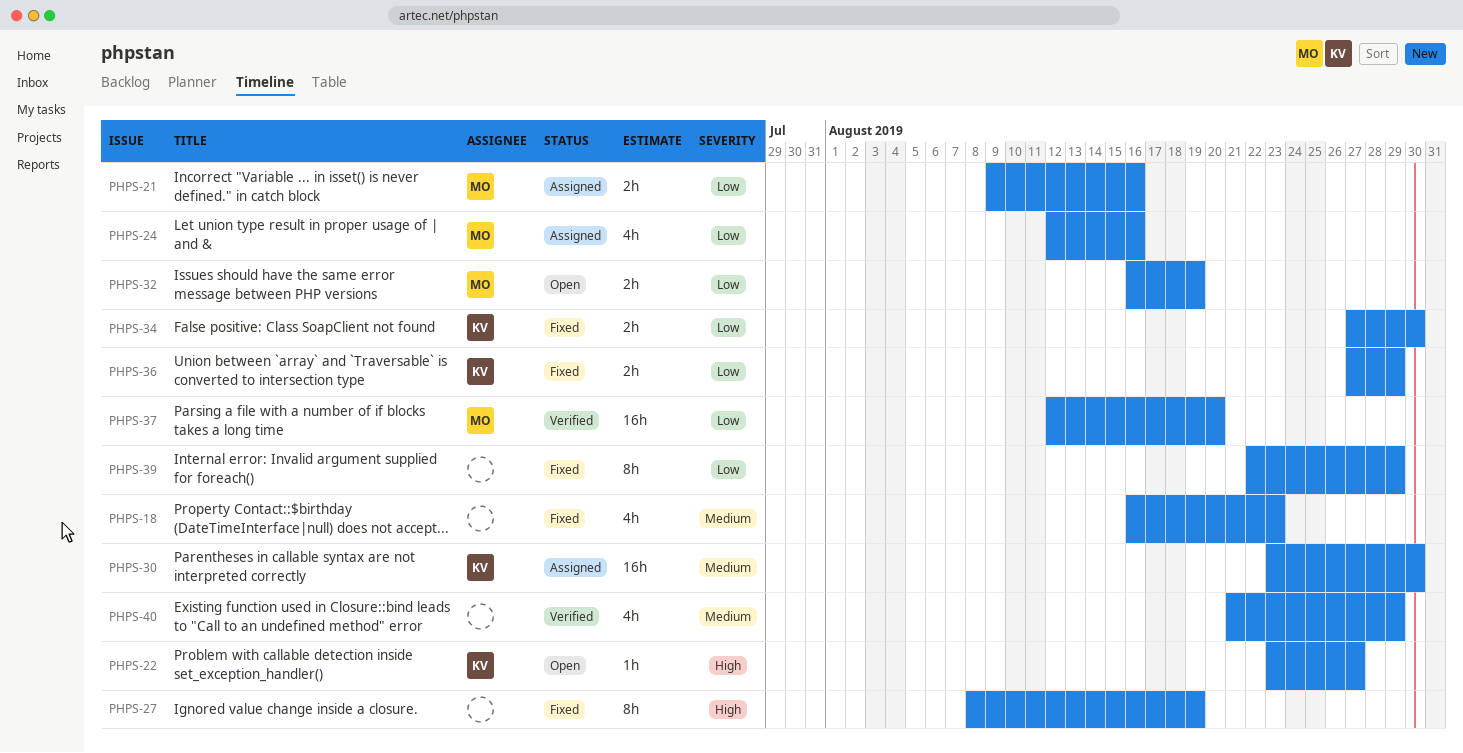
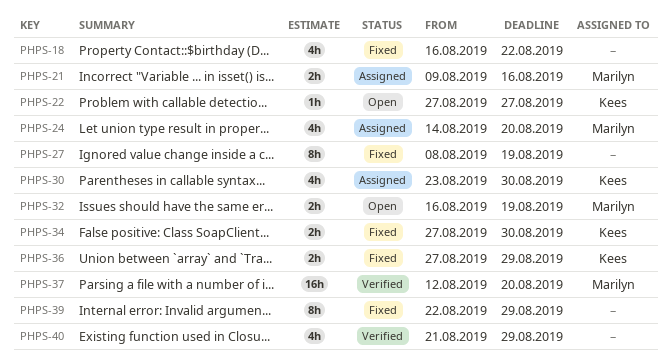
PHPS-18, due: Aug 23 -> Aug 22
PHPS-22, start: Aug 23 -> Aug 27
PHPS-24, start: Aug 12 -> Aug 14
PHPS-24, due: Aug 16 -> Aug 20
PHPS-30, estimate: 16h -> 4h

